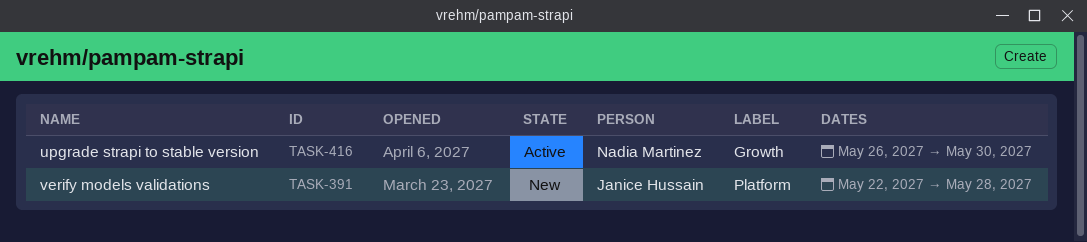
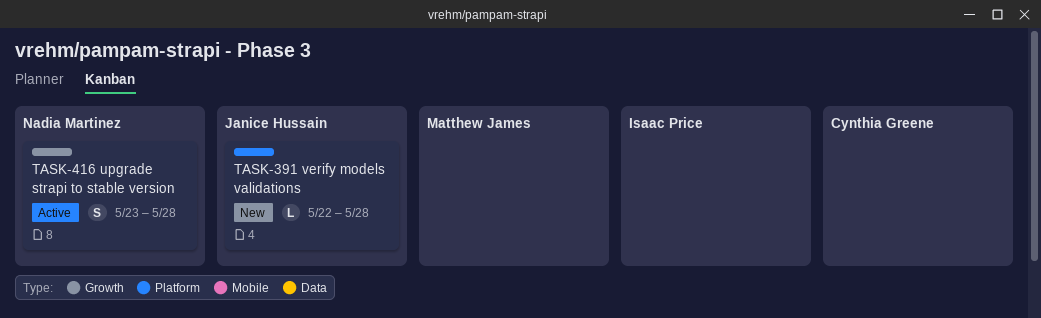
TASK-416, start: May 26 -> May 23
TASK-416, due: May 30 -> May 28

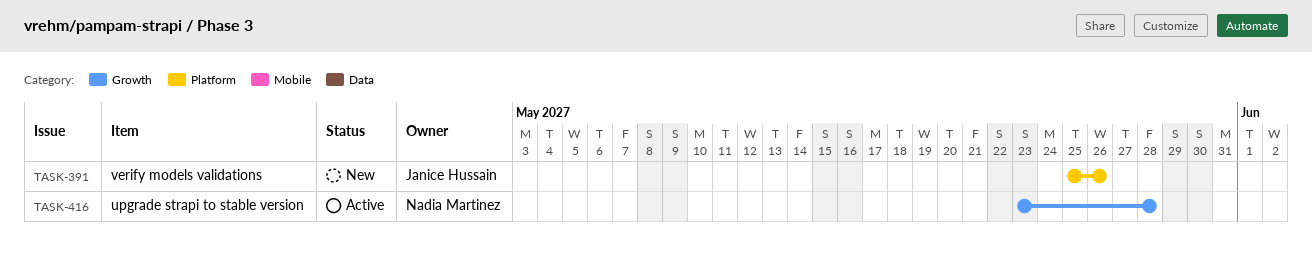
TASK-391, start: May 22 -> May 25
TASK-391, due: May 28 -> May 26

